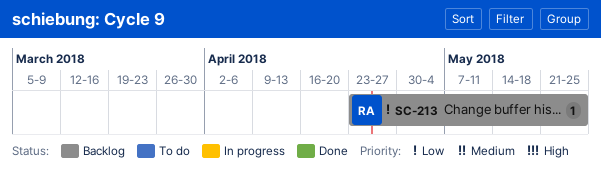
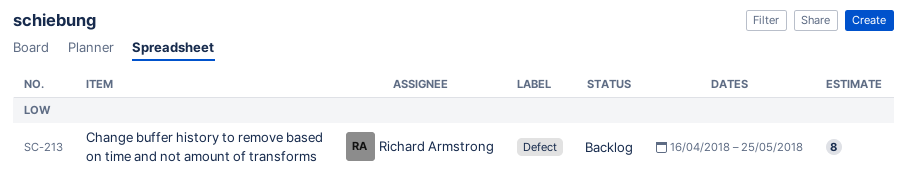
SC-213, estimate: 1 -> 8
SC-213, start: Apr 23 -> Apr 16

